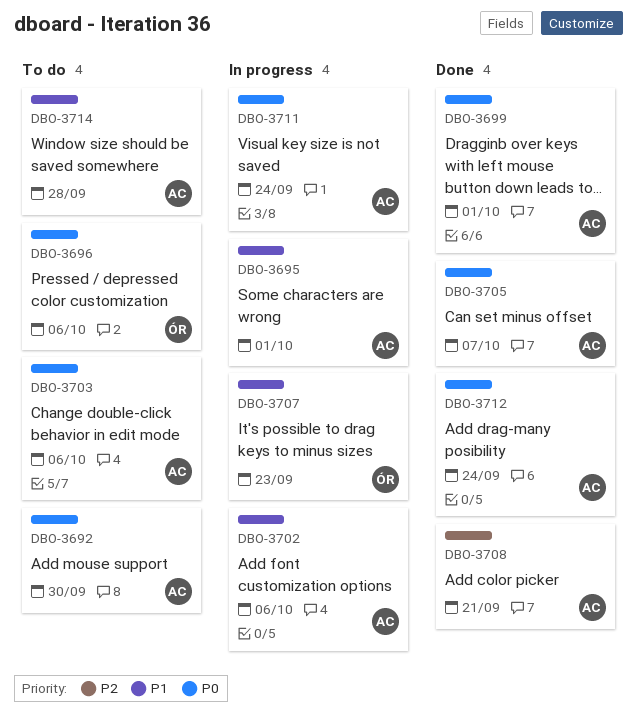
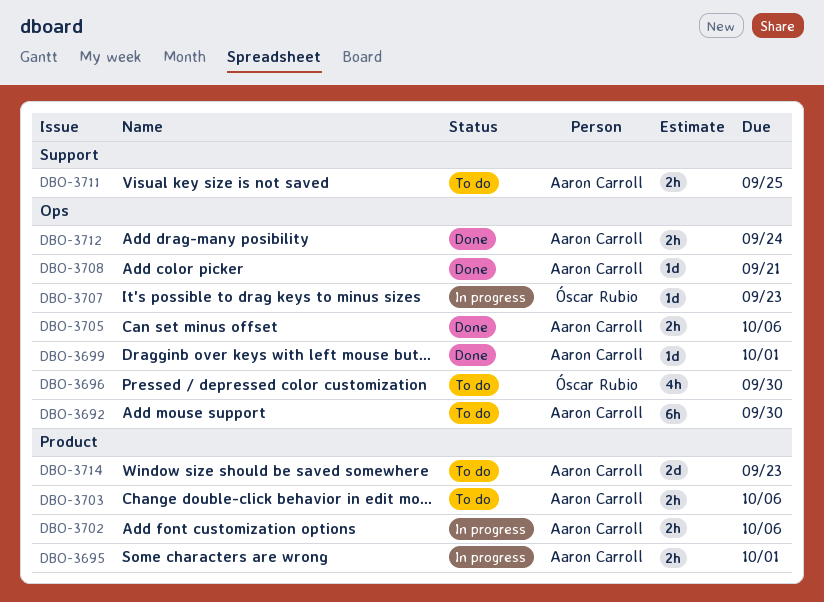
DBO-3696, due: Oct 6 -> Sep 30
DBO-3705, due: Oct 7 -> Oct 6
DBO-3711, status: In progress -> To do
DBO-3711, due: Sep 24 -> Sep 25
DBO-3714, due: Sep 28 -> Sep 23

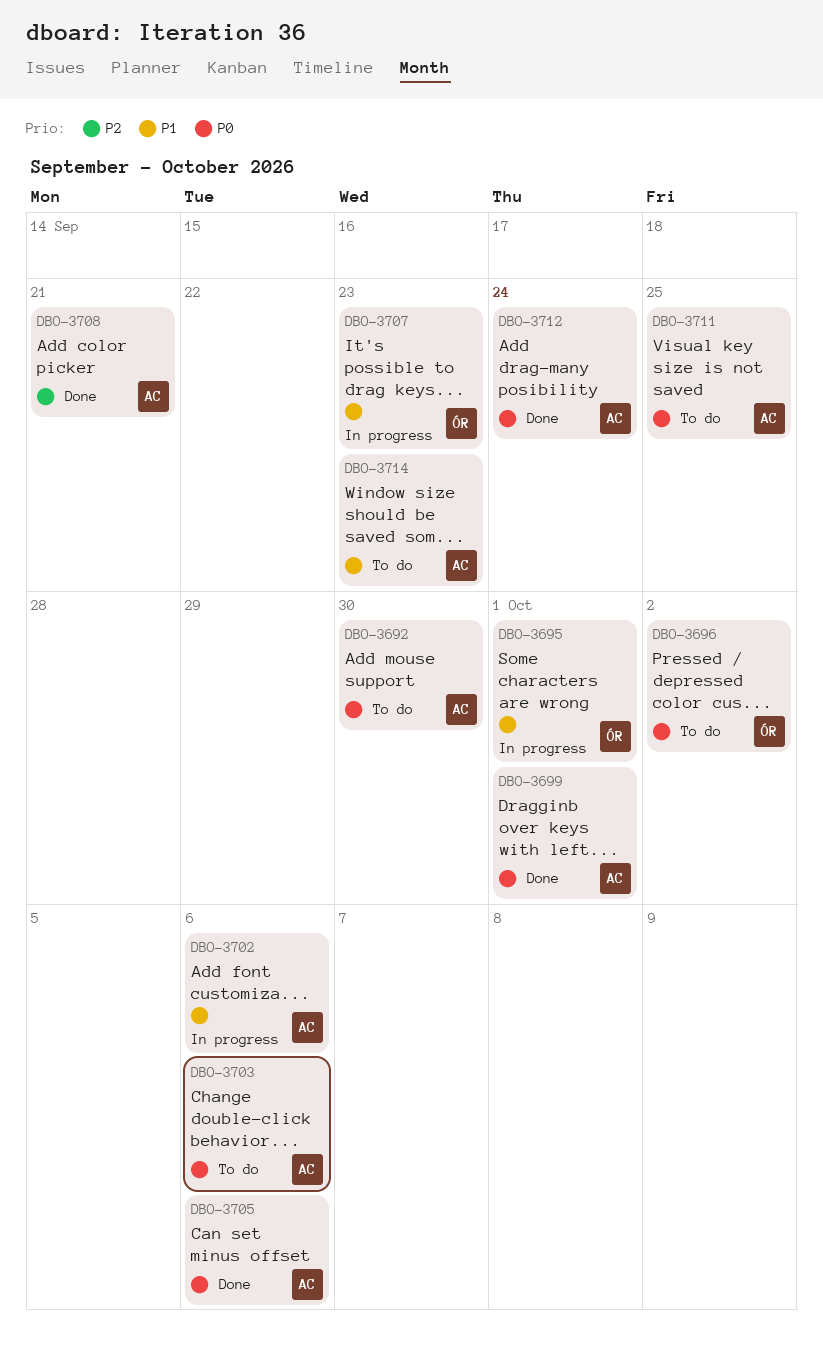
DBO-3695, owner: Aaron Carroll -> Óscar Rubio
DBO-3696, due: Sep 30 -> Oct 2

